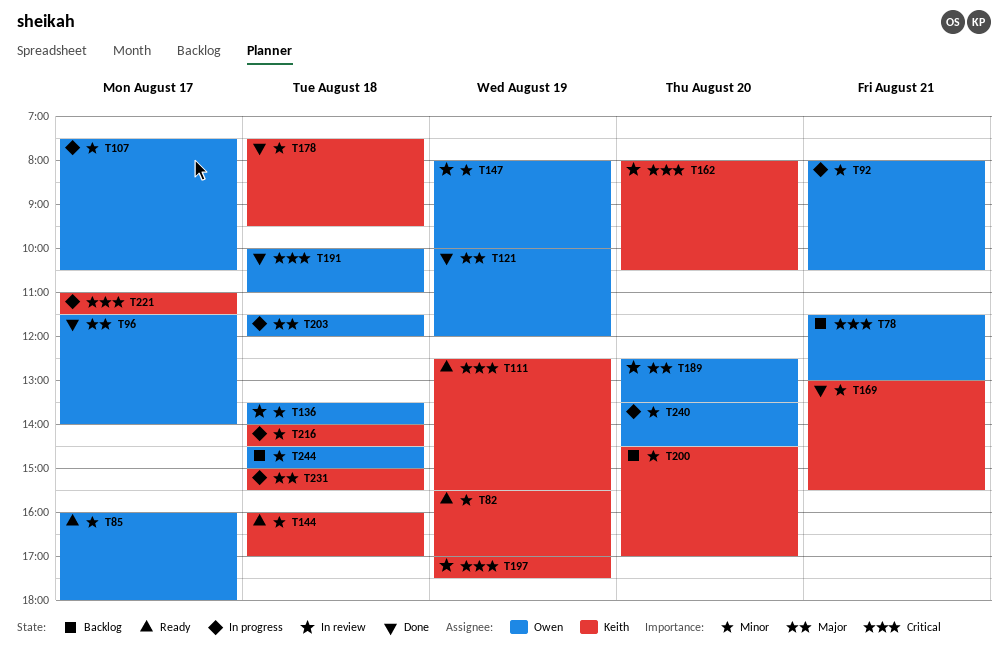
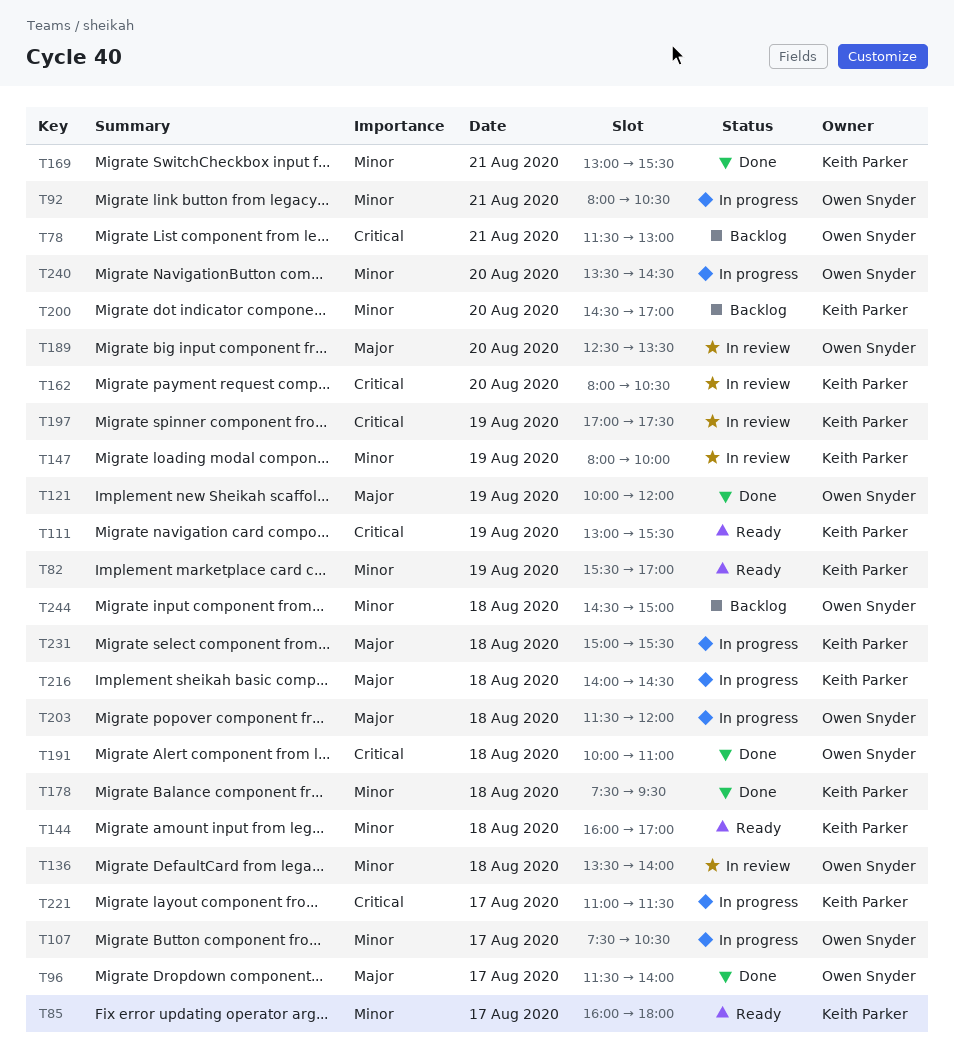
T85, owner: Owen Snyder -> Keith Parker
T111, begins: 12:30 -> 13:00
T147, owner: Owen Snyder -> Keith Parker
T216, priority: Minor -> Major

